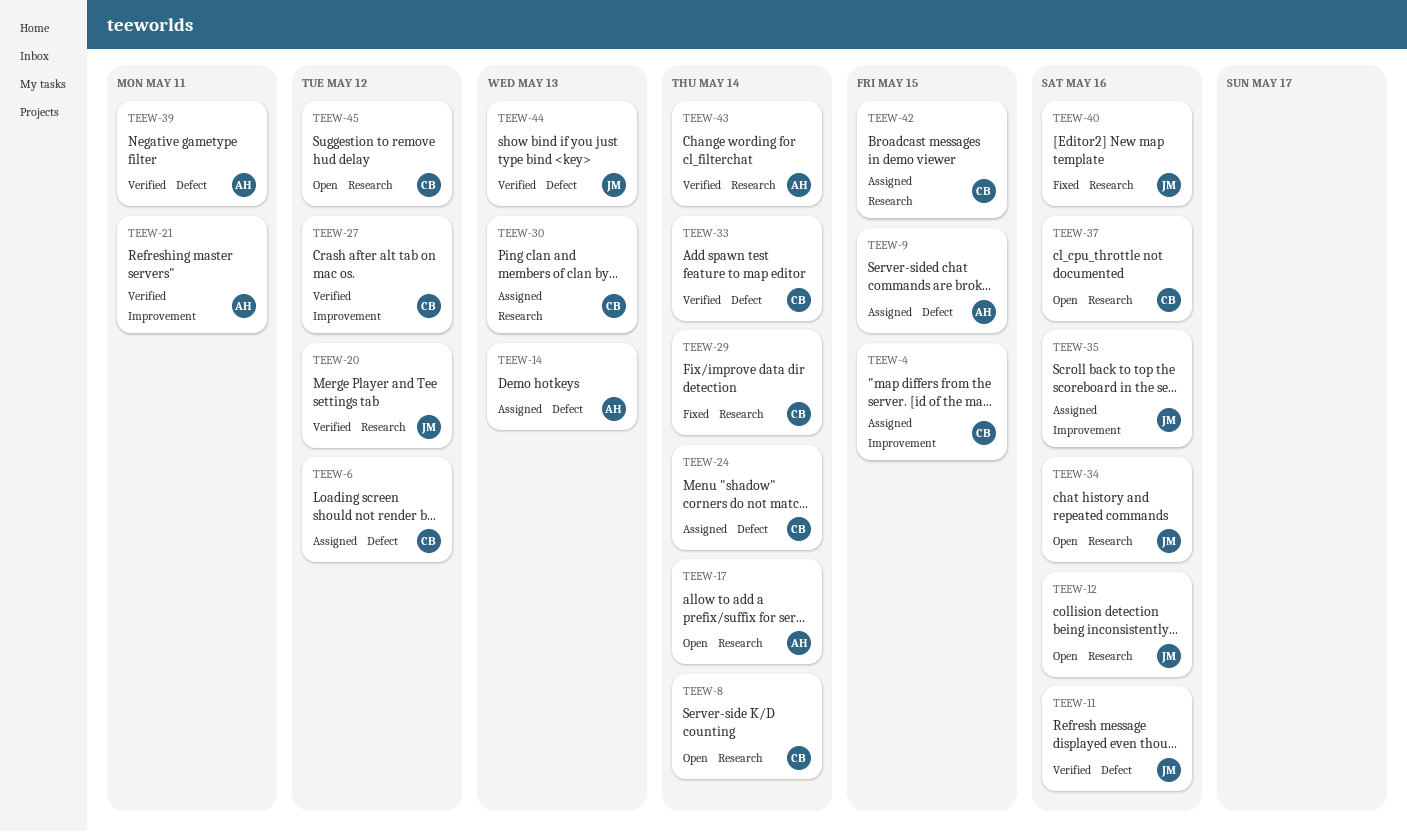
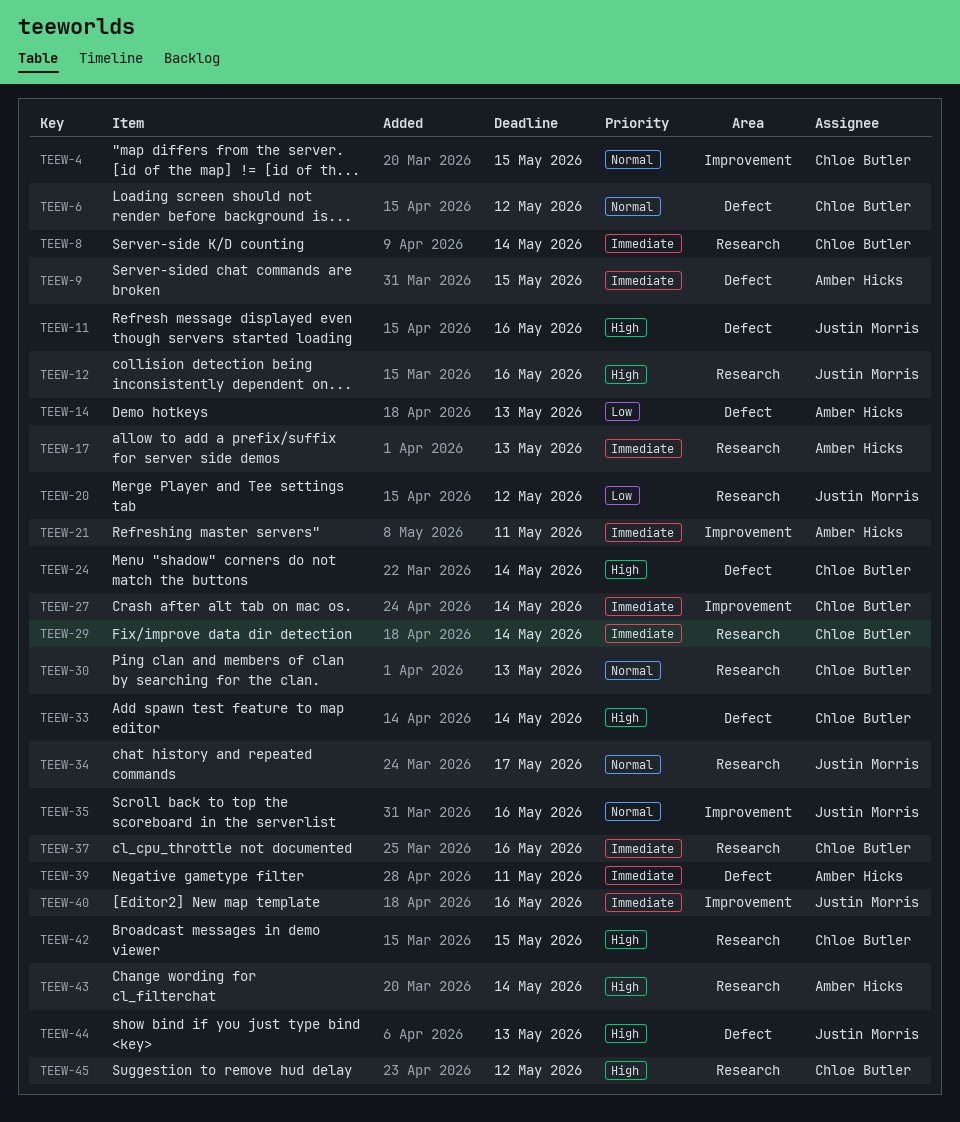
TEEW-17, due: May 14 -> May 13
TEEW-27, due: May 12 -> May 14
TEEW-34, due: May 16 -> May 17
TEEW-40, label: Research -> Improvement

